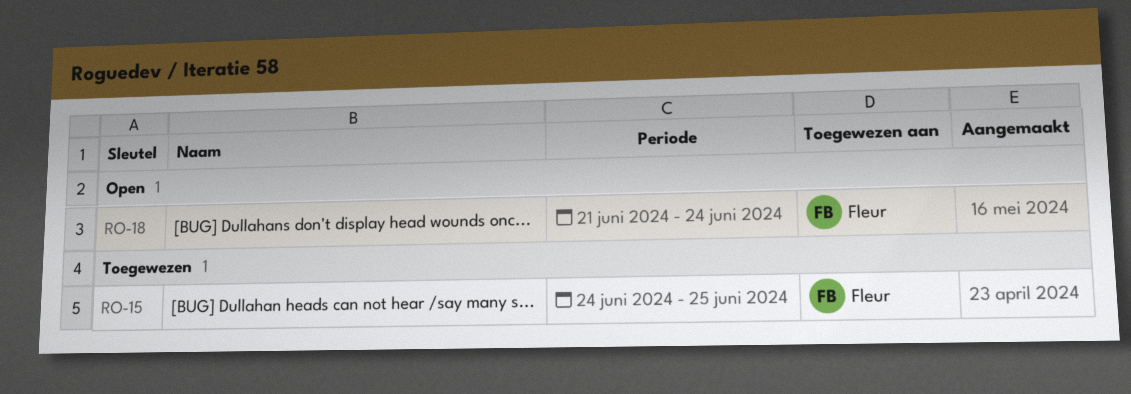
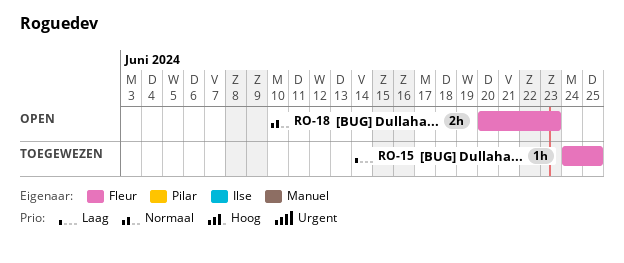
RO-18, start: Jun 21 -> Jun 20
RO-18, due: Jun 24 -> Jun 23

